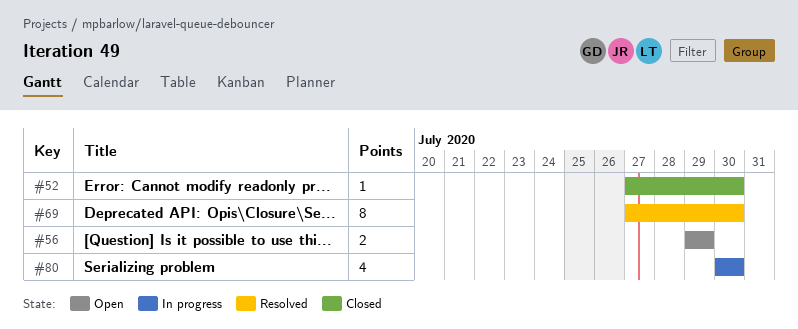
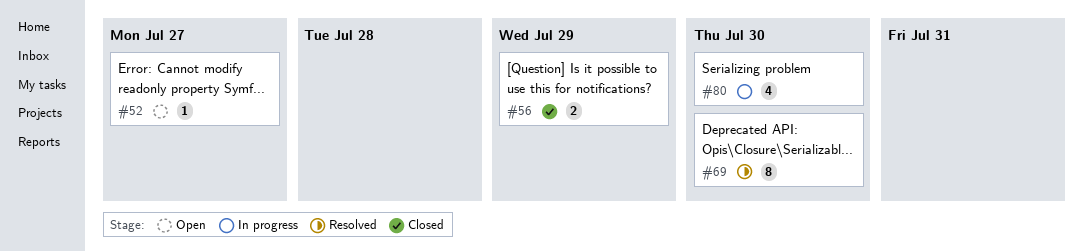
#52, status: Closed -> Open
#52, due: Jul 30 -> Jul 27
#56, status: Open -> Closed

